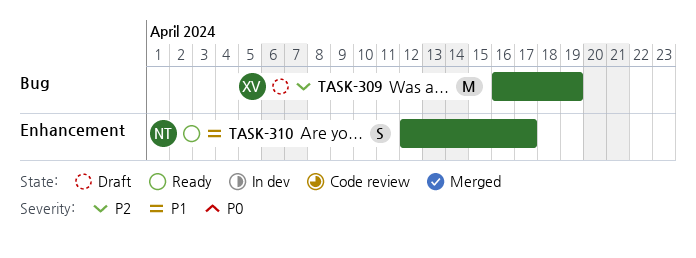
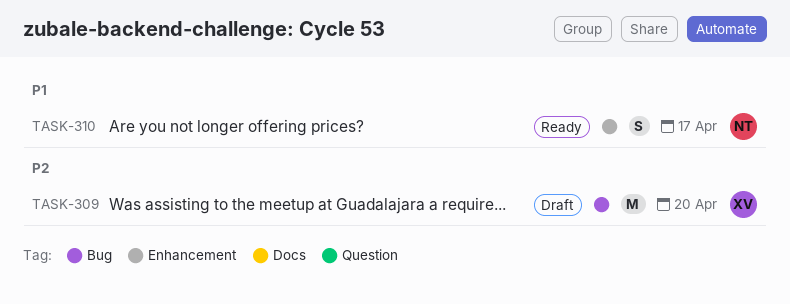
TASK-309, due: Apr 19 -> Apr 20

